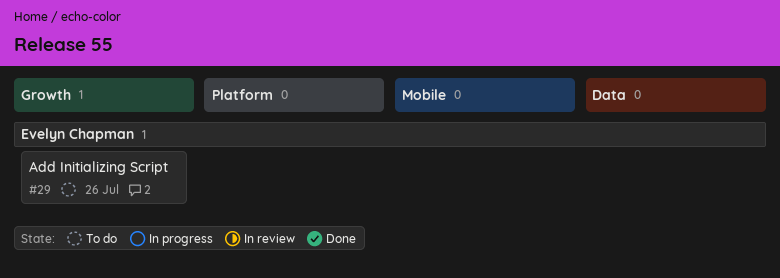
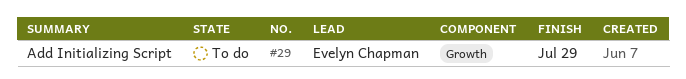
#29, due: Jul 26 -> Jul 29

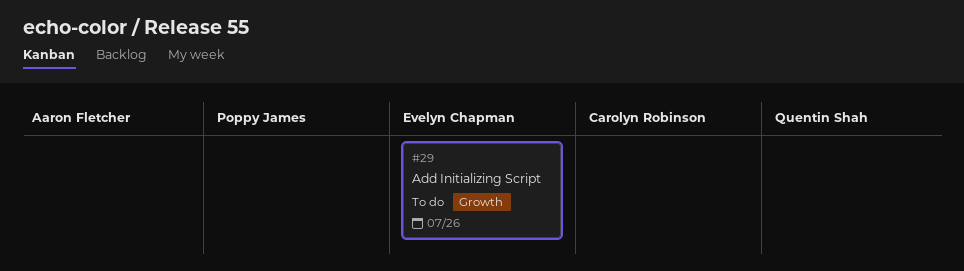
#29, due: Jul 29 -> Jul 26

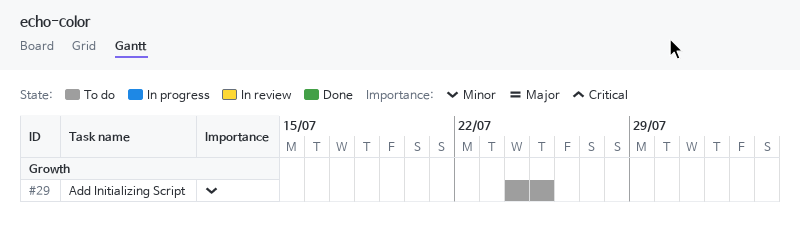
#29, due: Jul 26 -> Jul 25

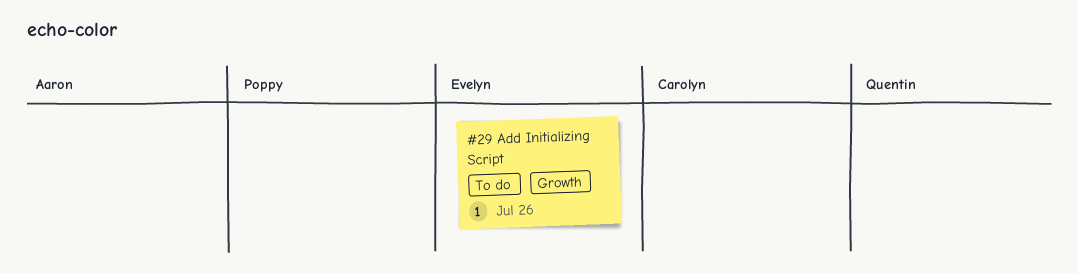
#29, due: Jul 25 -> Jul 26

